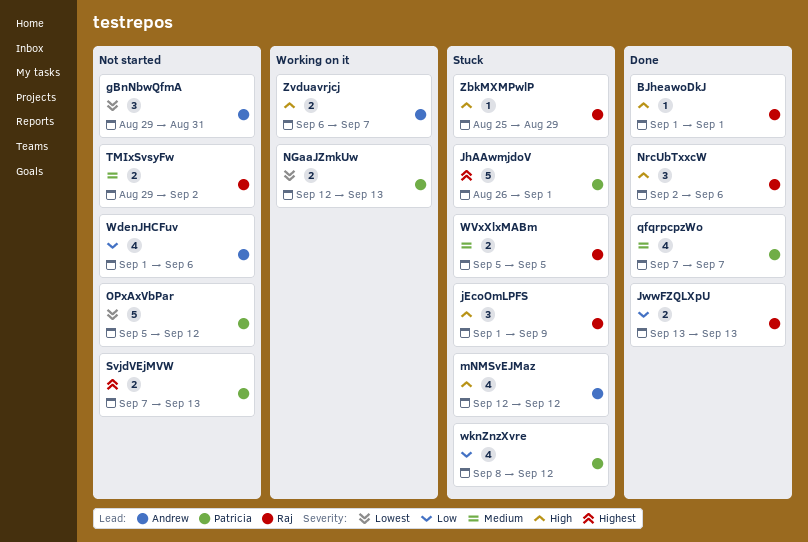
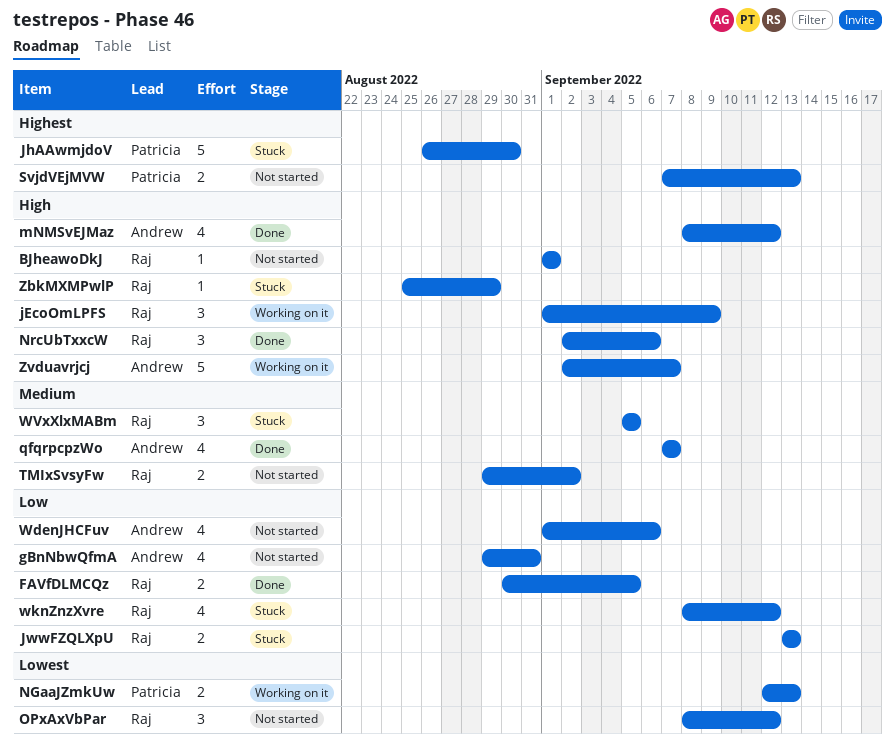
BJheawoDkJ, status: Done -> Not started
FAVfDLMCQz: none -> present
gBnNbwQfmA, priority: Lowest -> Low
gBnNbwQfmA, estimate: 3 -> 4
jEcoOmLPFS, status: Stuck -> Working on it
JhAAwmjdoV, due: Sep 1 -> Aug 30
JwwFZQLXpU, status: Done -> Stuck
mNMSvEJMaz, status: Stuck -> Done
mNMSvEJMaz, start: Sep 12 -> Sep 8
OPxAxVbPar, owner: Patricia -> Raj
OPxAxVbPar, estimate: 5 -> 3
OPxAxVbPar, start: Sep 5 -> Sep 8
qfqrpcpzWo, owner: Patricia -> Andrew
wknZnzXvre, owner: Patricia -> Raj
WVxXlxMABm, estimate: 2 -> 3
Zvduavrjcj, estimate: 2 -> 5
Zvduavrjcj, start: Sep 6 -> Sep 2

